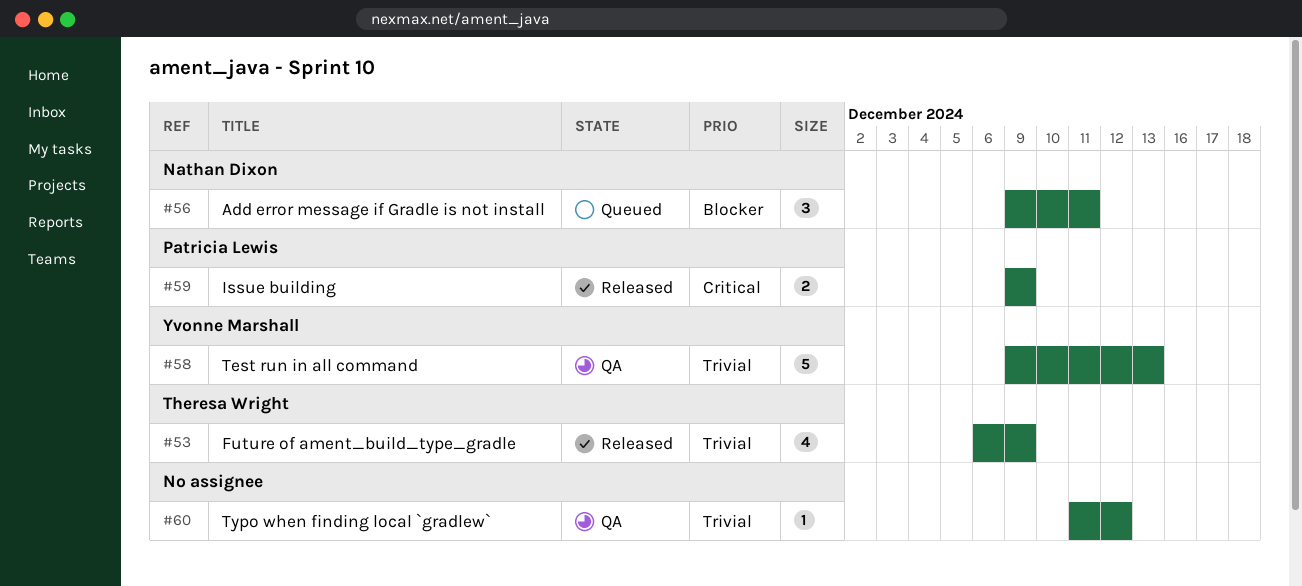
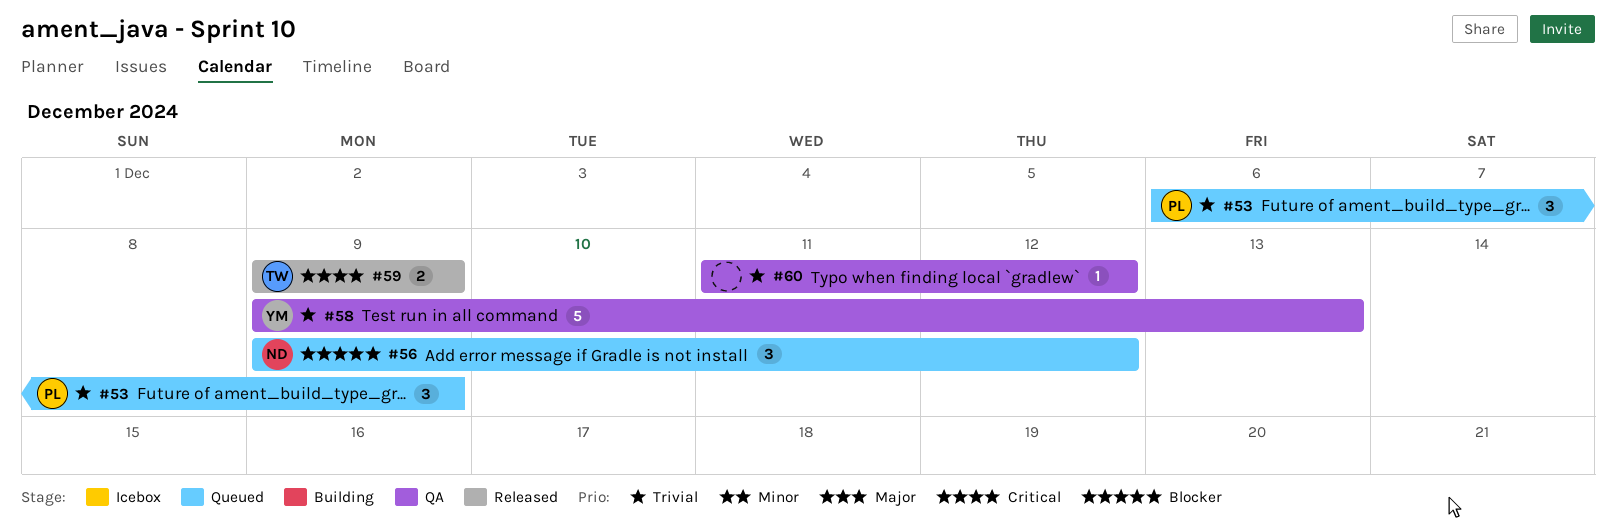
#53, status: Released -> Queued
#53, owner: Theresa Wright -> Patricia Lewis
#53, estimate: 4 -> 3
#56, due: Dec 11 -> Dec 12
#59, owner: Patricia Lewis -> Theresa Wright

